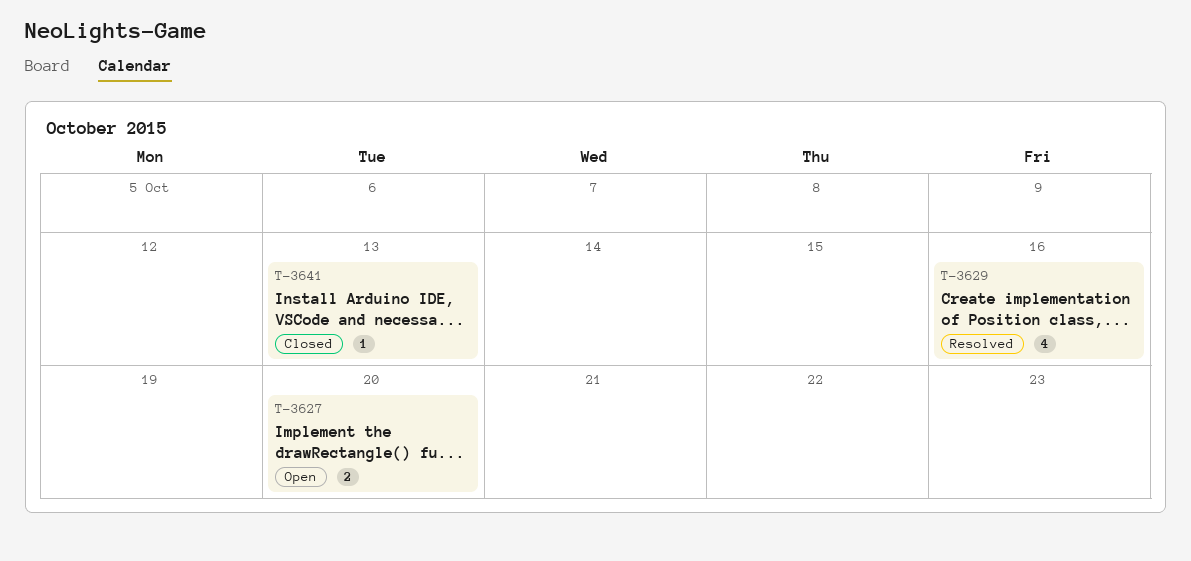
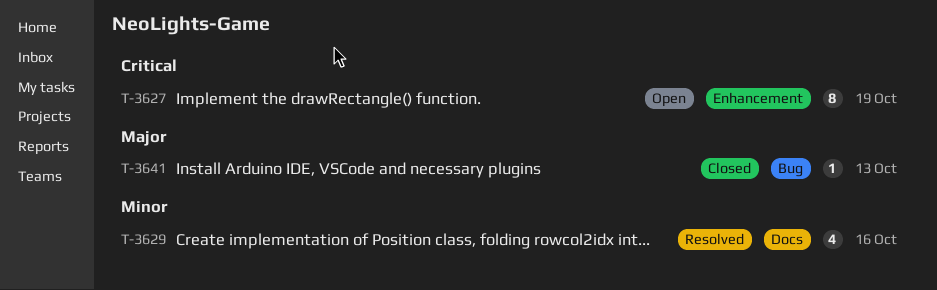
T-3627, estimate: 2 -> 8
T-3627, due: Oct 20 -> Oct 19

